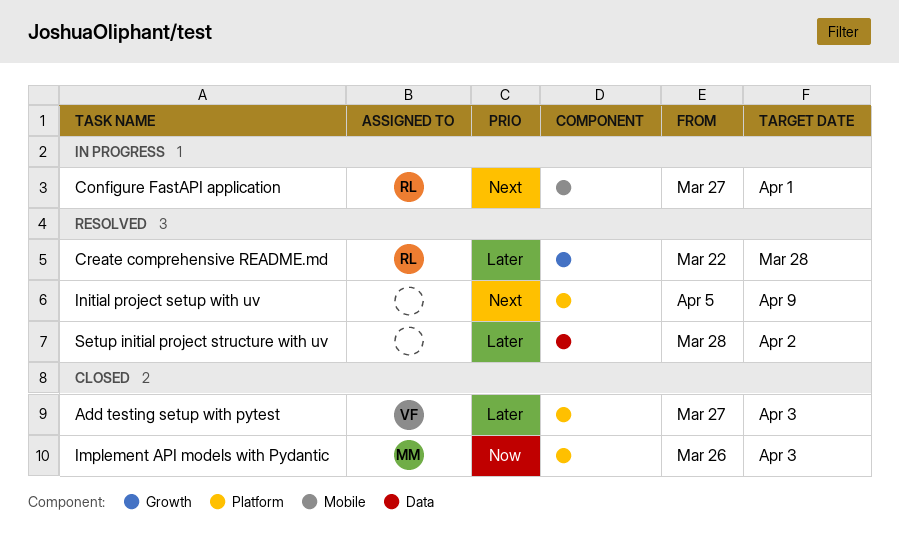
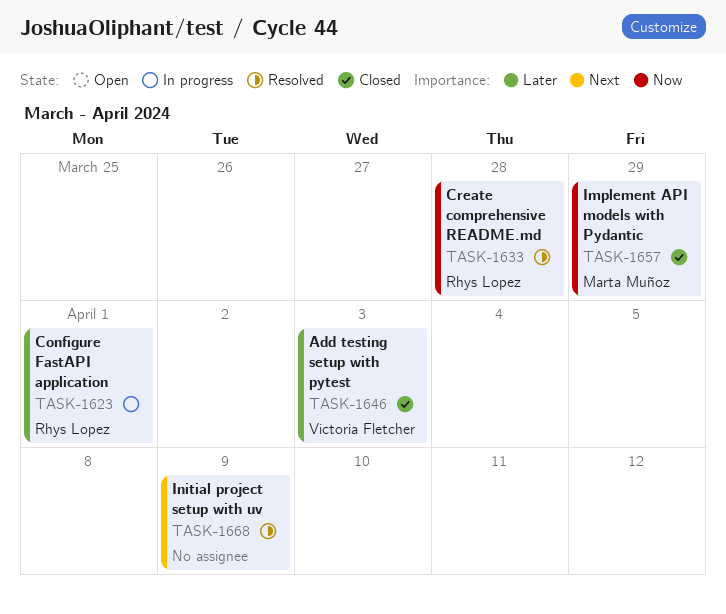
Configure FastAPI application, priority: Next -> Later
Create comprehensive README.md, priority: Later -> Now
Implement API models with Pydantic, due: Apr 3 -> Mar 29
Setup initial project structure with uv: present -> none

